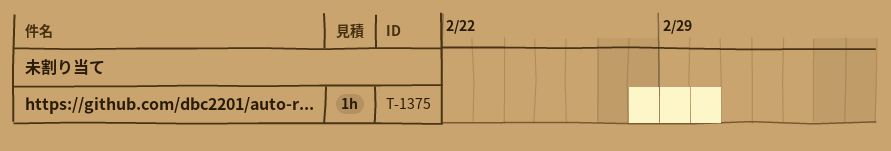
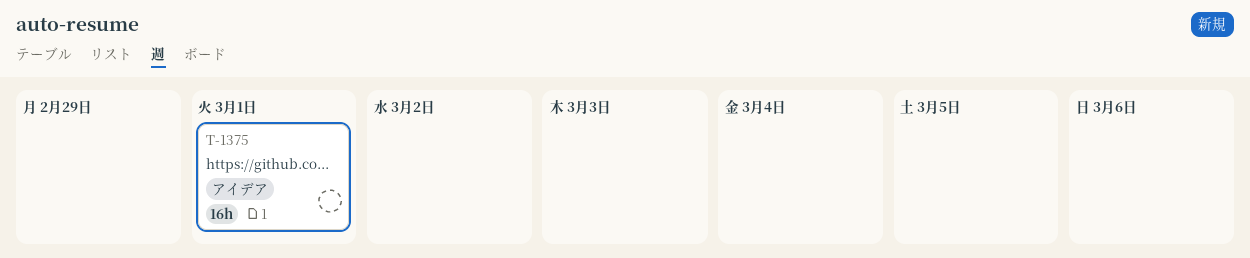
T-1375, estimate: 1h -> 16h

